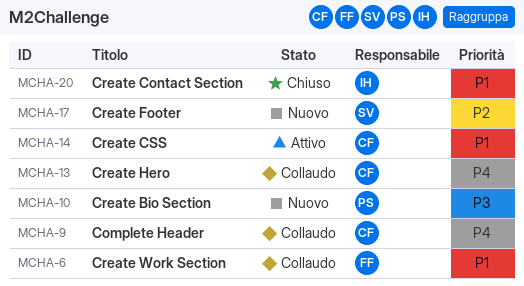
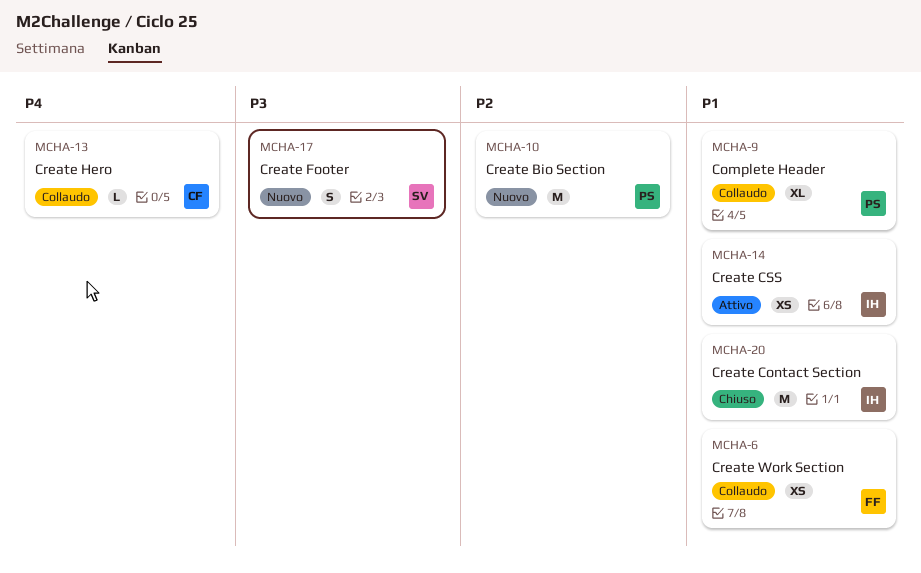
MCHA-9, owner: CF -> PS
MCHA-9, priority: P4 -> P1
MCHA-10, priority: P3 -> P2
MCHA-14, owner: CF -> IH
MCHA-17, priority: P2 -> P3

